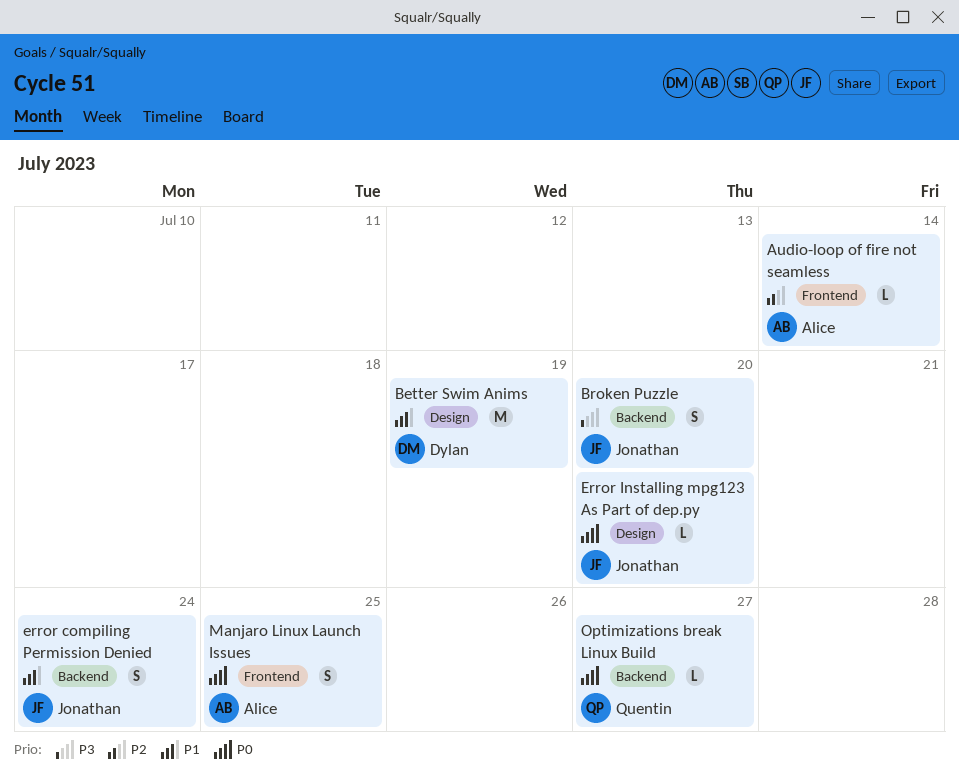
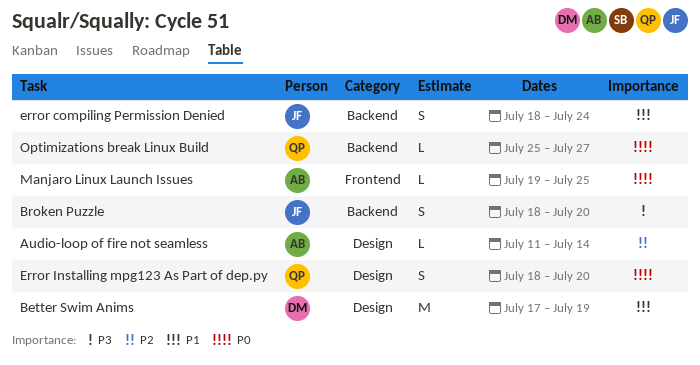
Audio-loop of fire not seamless, label: Frontend -> Design
Error Installing mpg123 As Part of dep.py, owner: Jonathan -> Quentin
Error Installing mpg123 As Part of dep.py, estimate: L -> S
Manjaro Linux Launch Issues, estimate: S -> L

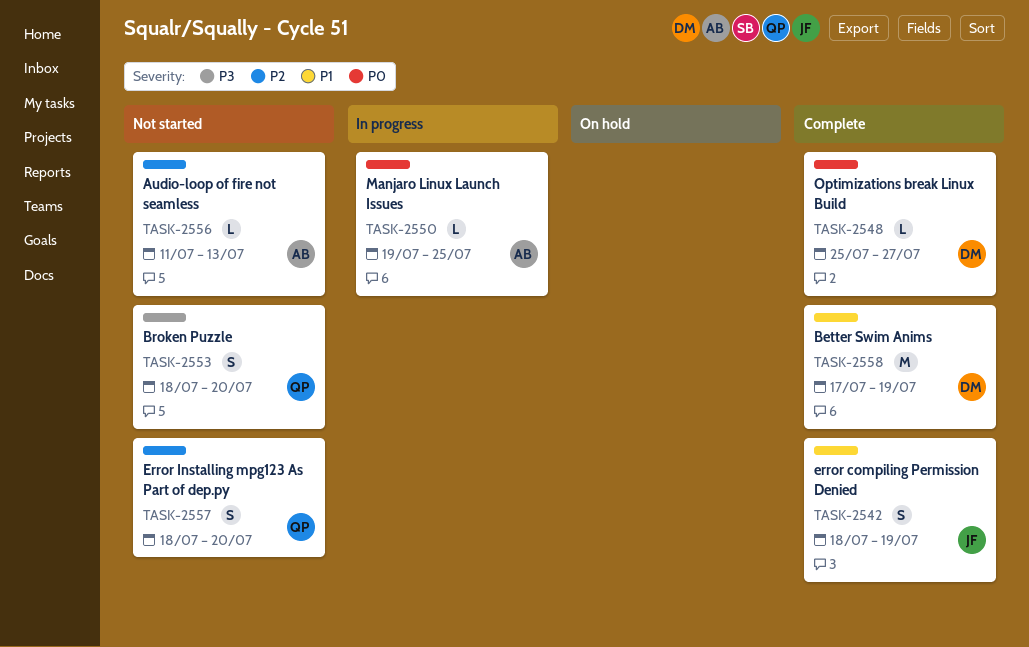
Audio-loop of fire not seamless, due: Jul 14 -> Jul 13
Broken Puzzle, owner: JF -> QP
error compiling Permission Denied, due: Jul 24 -> Jul 19
Error Installing mpg123 As Part of dep.py, priority: P0 -> P2
Optimizations break Linux Build, owner: QP -> DM

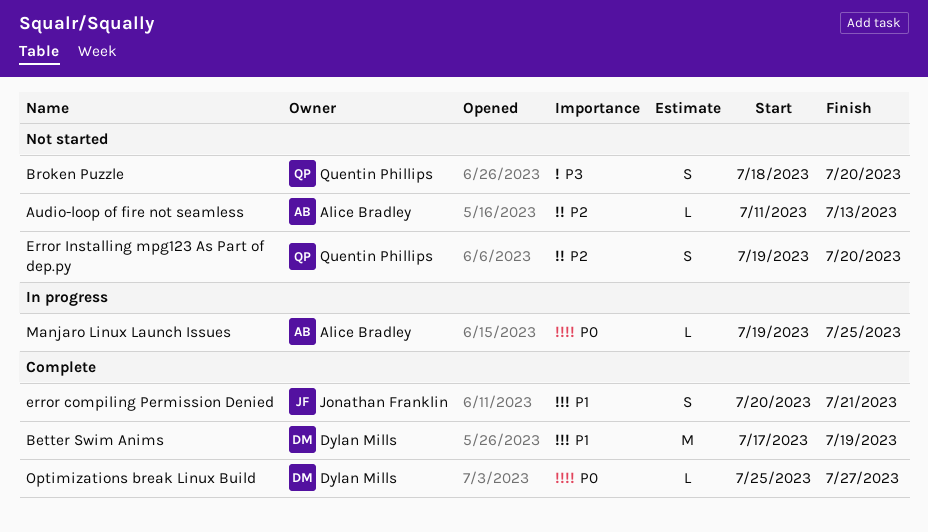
error compiling Permission Denied, start: Jul 18 -> Jul 20
error compiling Permission Denied, due: Jul 19 -> Jul 21
Error Installing mpg123 As Part of dep.py, start: Jul 18 -> Jul 19

